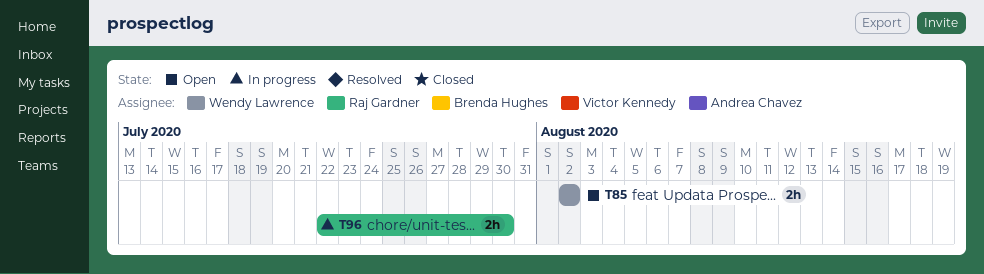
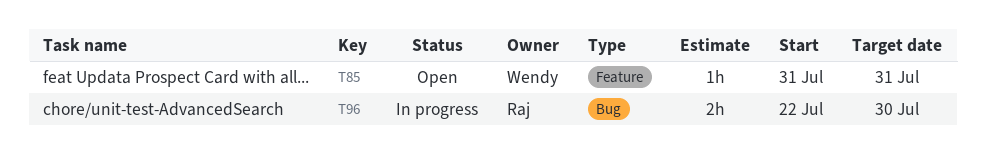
T85, estimate: 2h -> 1h
T85, start: Aug 2 -> Jul 31
T85, due: Aug 2 -> Jul 31

